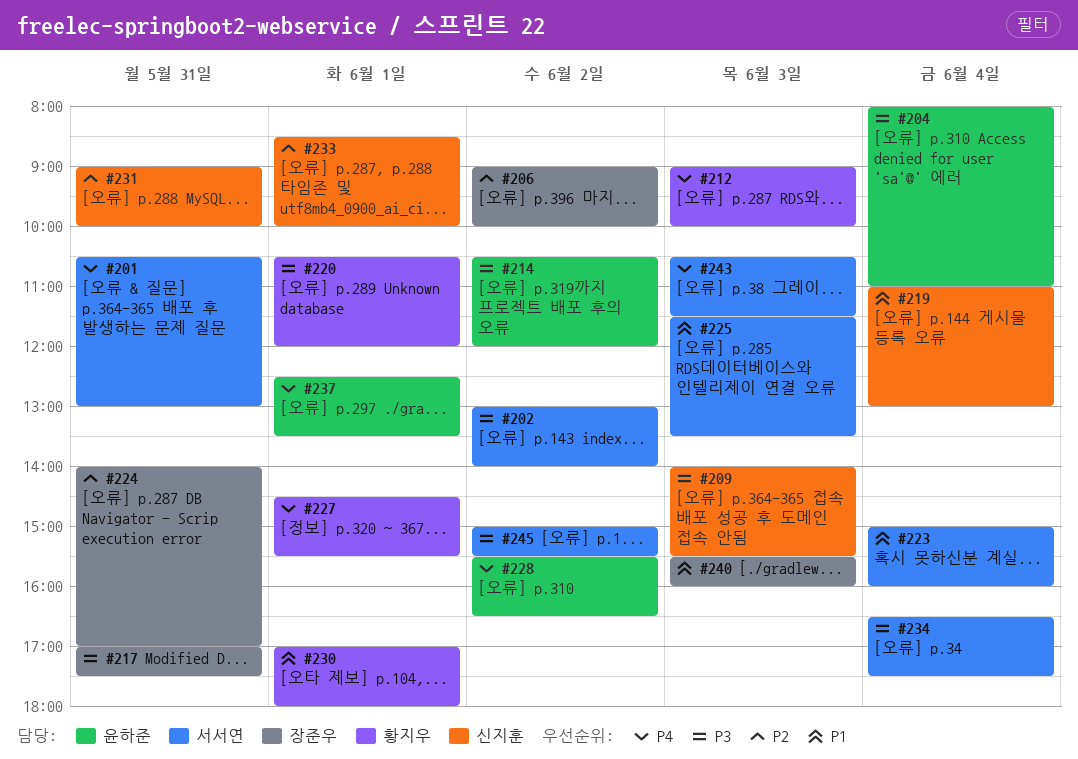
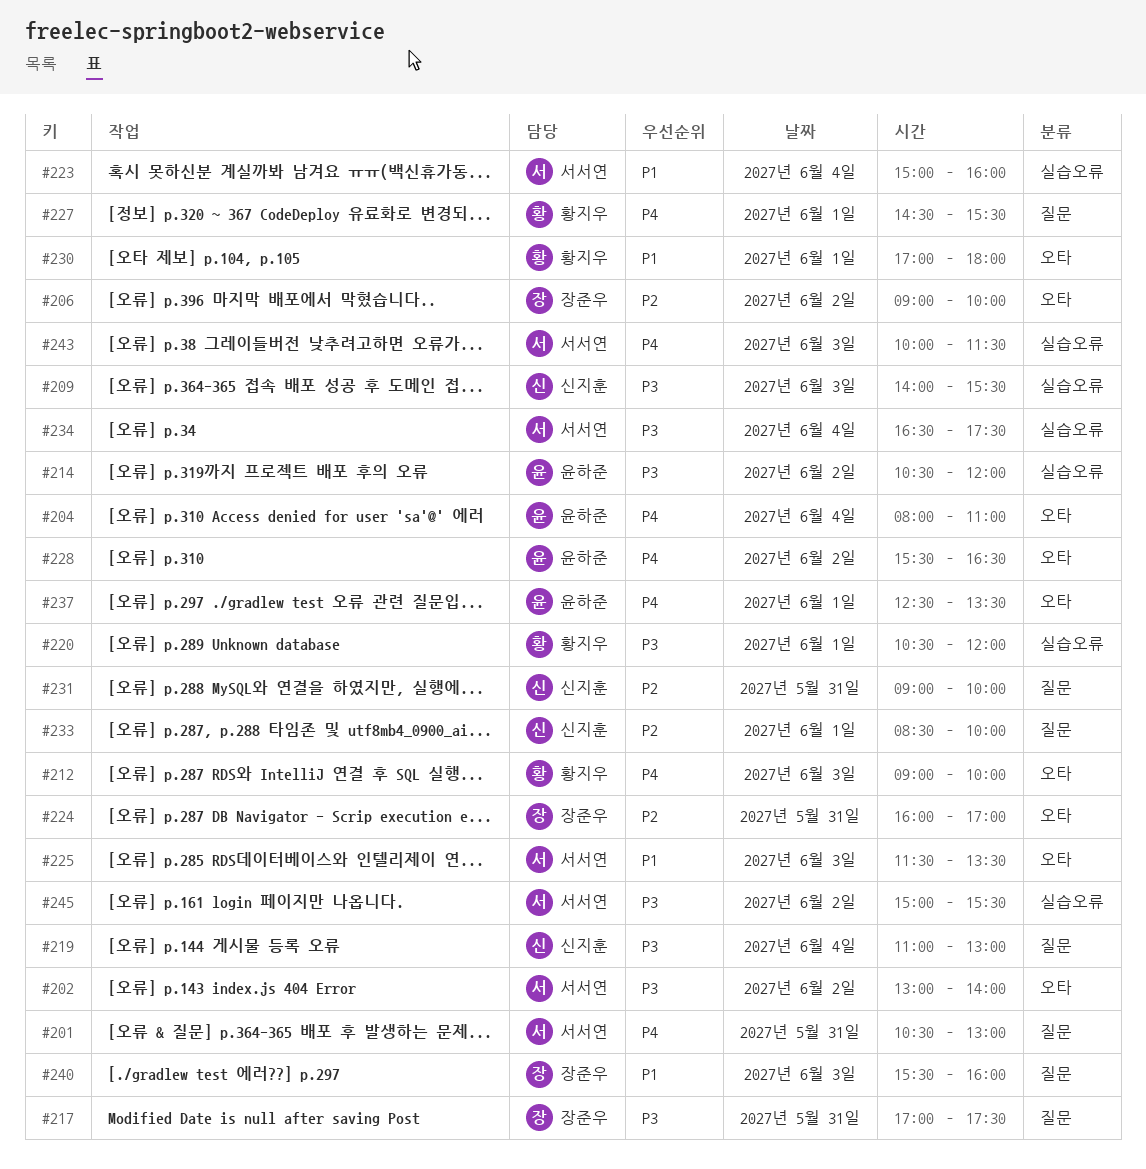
#204, priority: P3 -> P4
#219, priority: P1 -> P3
#224, begins: 14:00 -> 16:00
#243, begins: 10:30 -> 10:00

